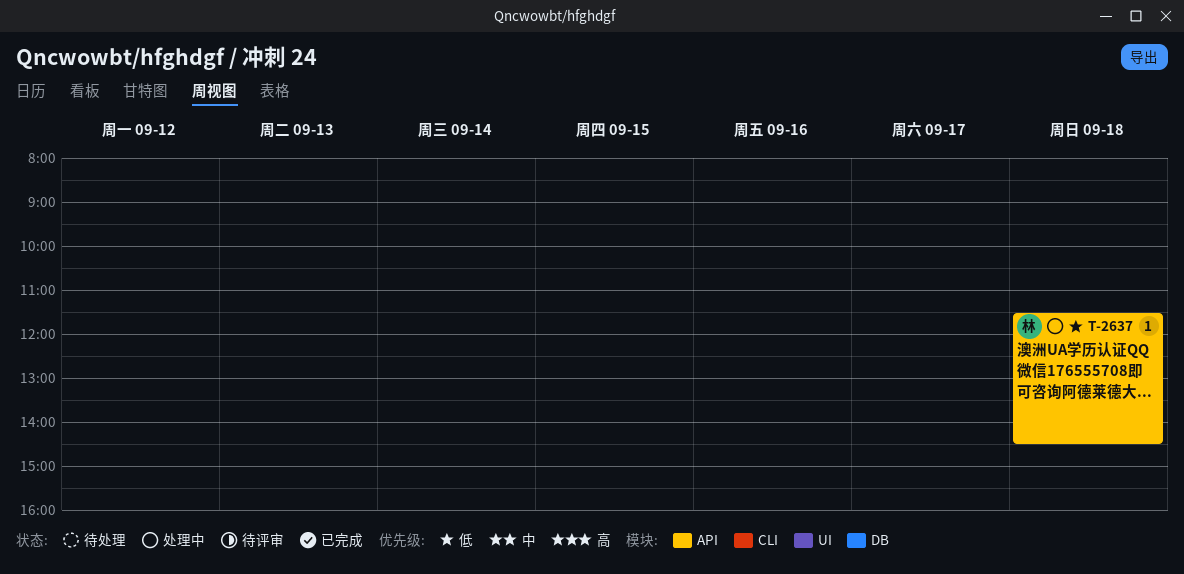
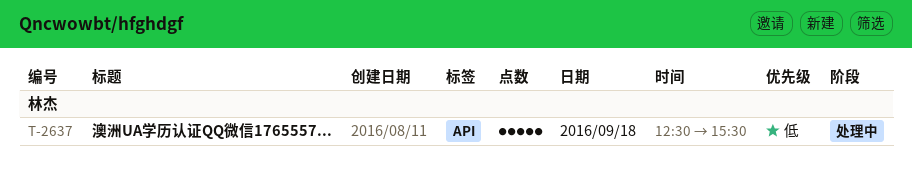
T-2637, estimate: 1 -> 5
T-2637, begins: 11:30 -> 12:30
T-2637, ends: 14:30 -> 15:30

